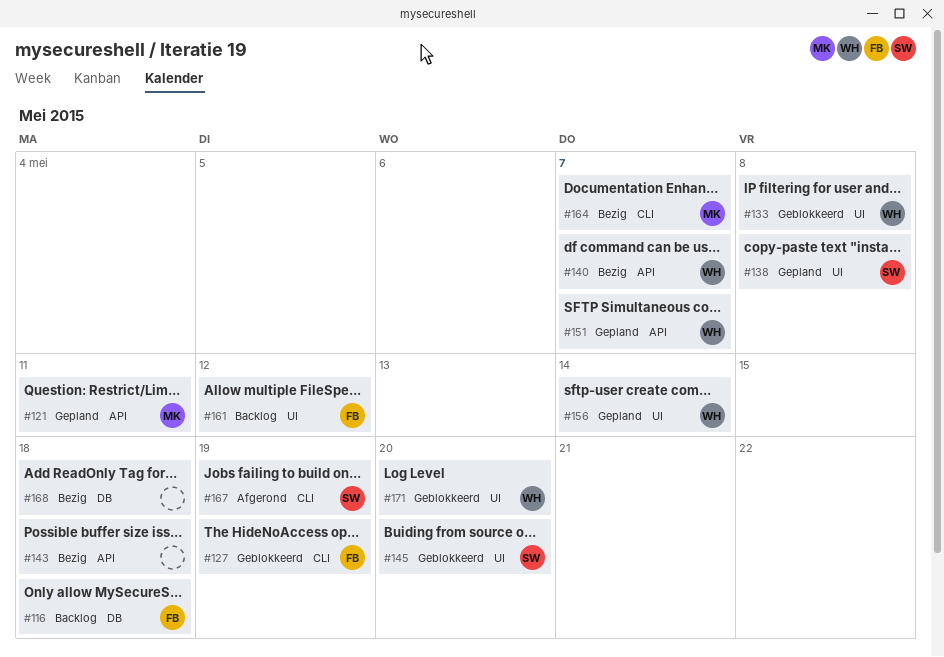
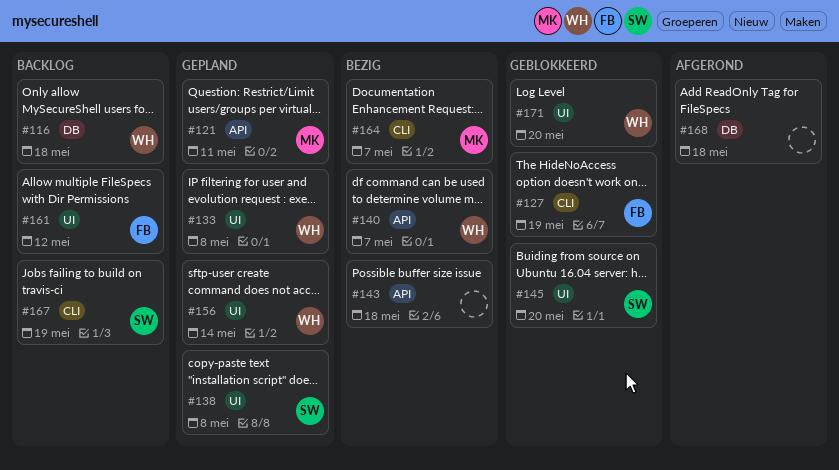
#116, owner: FB -> WH
#133, status: Geblokkeerd -> Gepland
#151: present -> none
#167, status: Afgerond -> Backlog
#168, status: Bezig -> Afgerond

